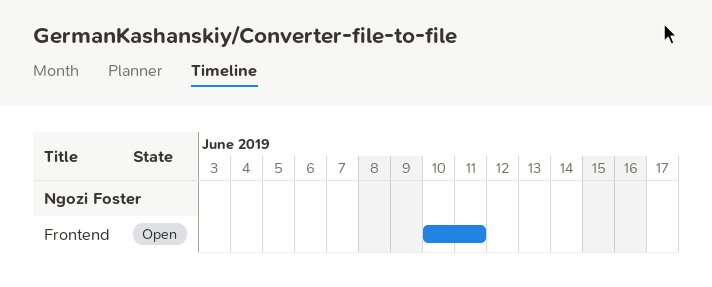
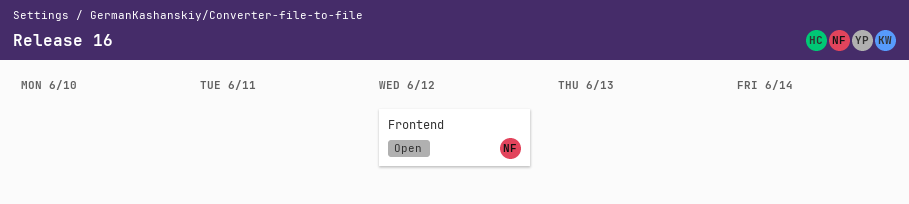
Frontend, due: Jun 11 -> Jun 12

